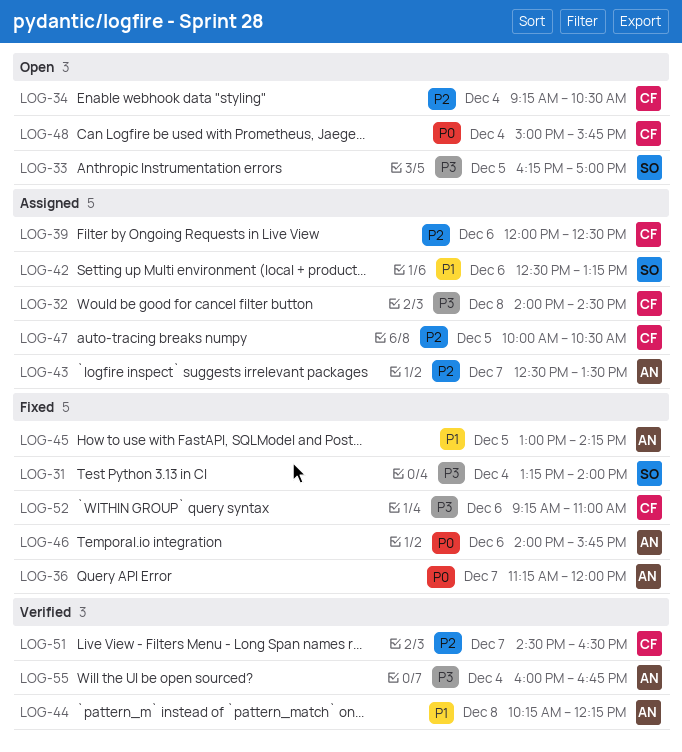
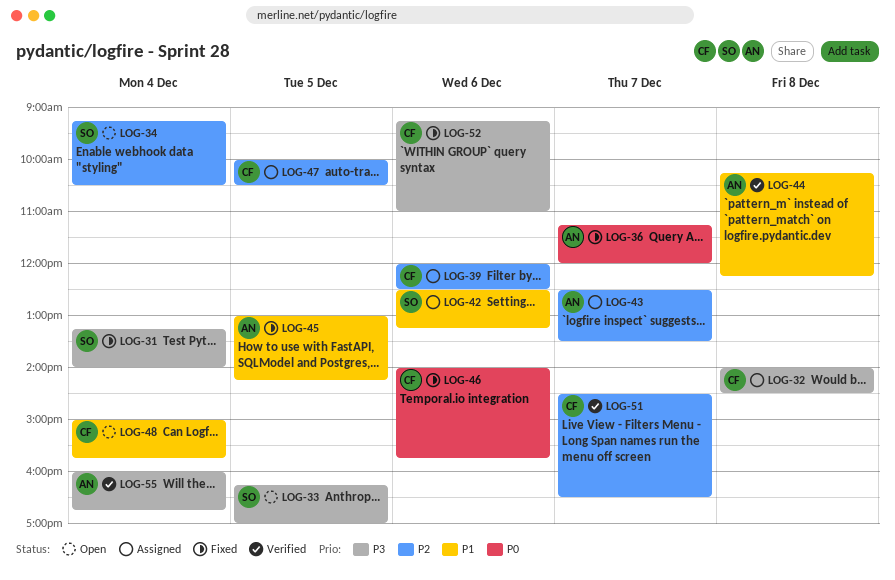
LOG-34, owner: CF -> SO
LOG-46, owner: AN -> CF
LOG-48, priority: P0 -> P1

